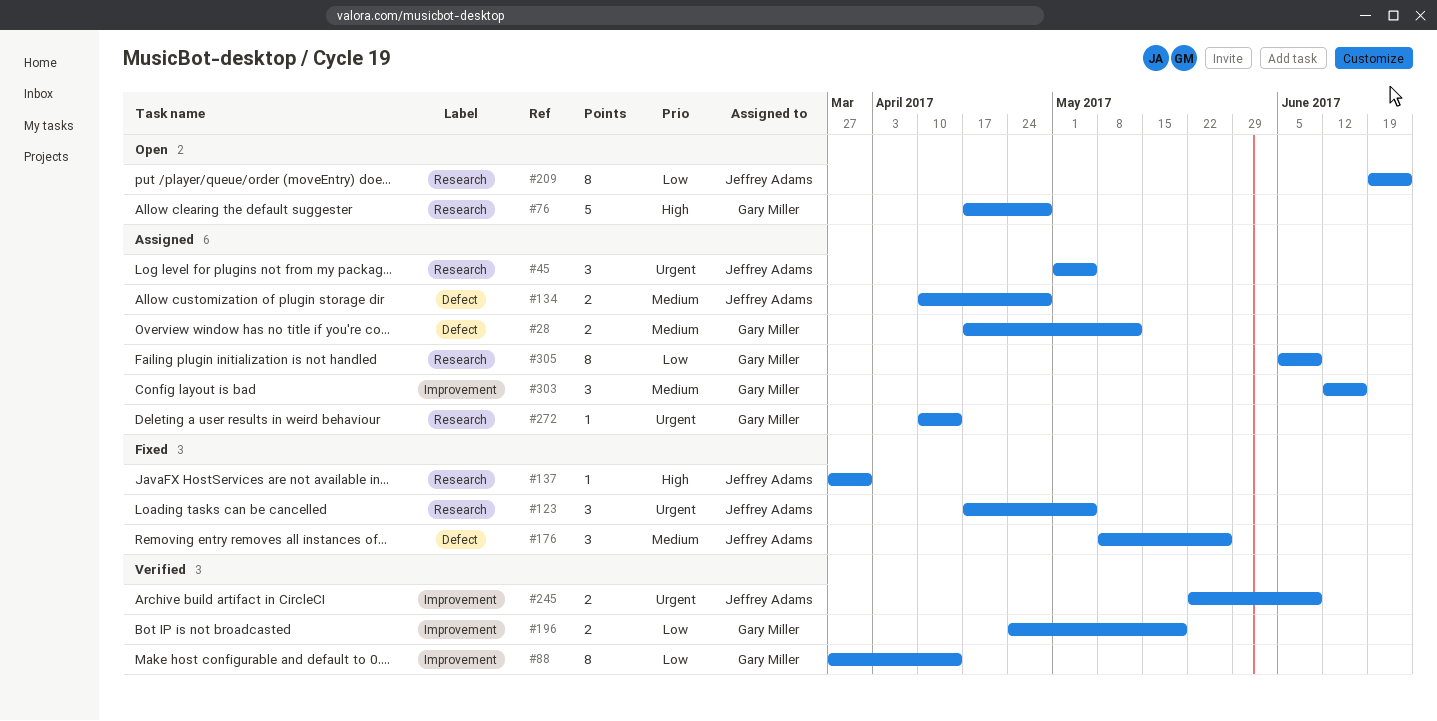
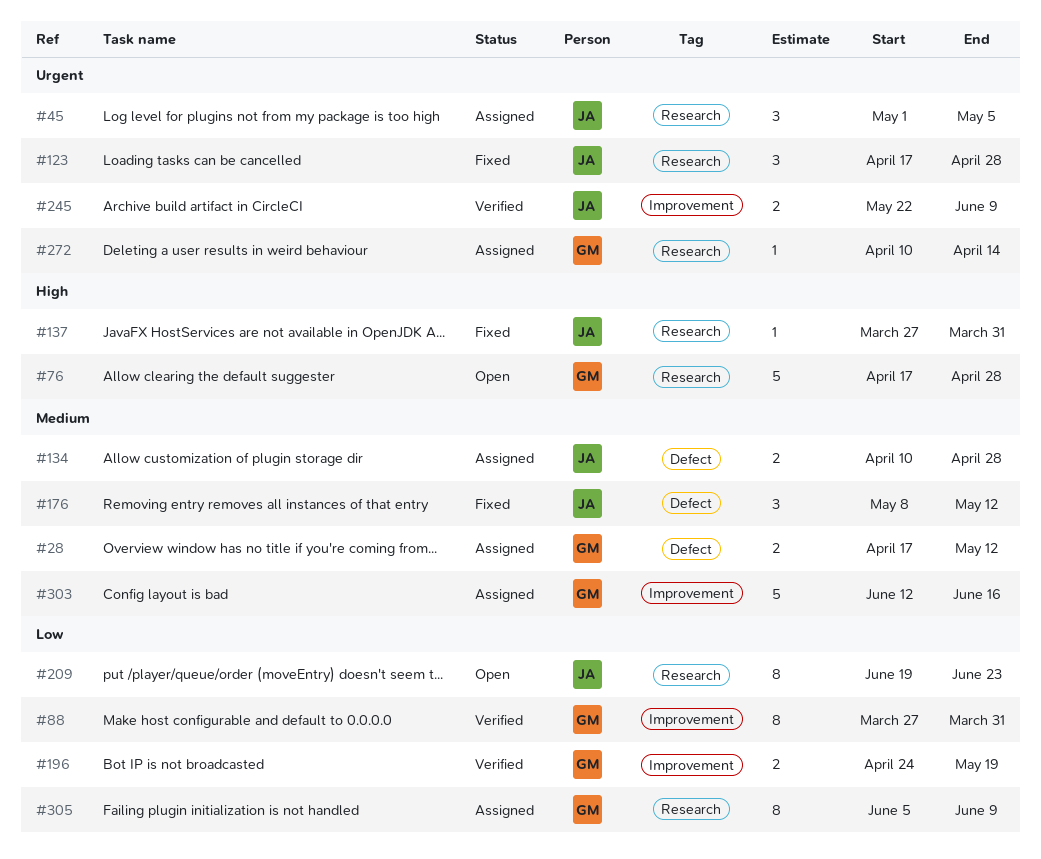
#88, due: Apr 14 -> Mar 31
#123, due: May 5 -> Apr 28
#176, due: May 26 -> May 12
#303, estimate: 3 -> 5

